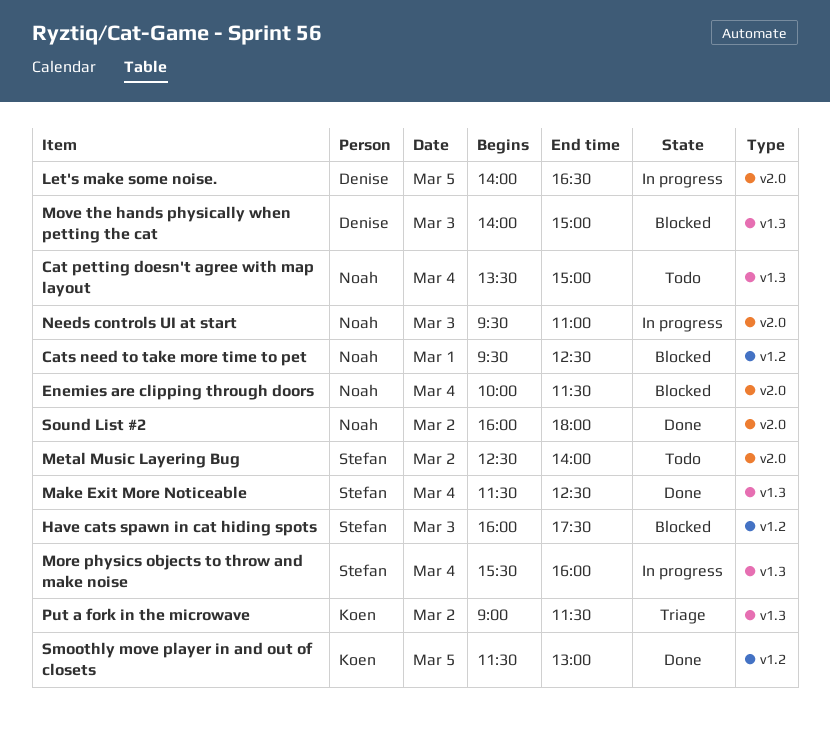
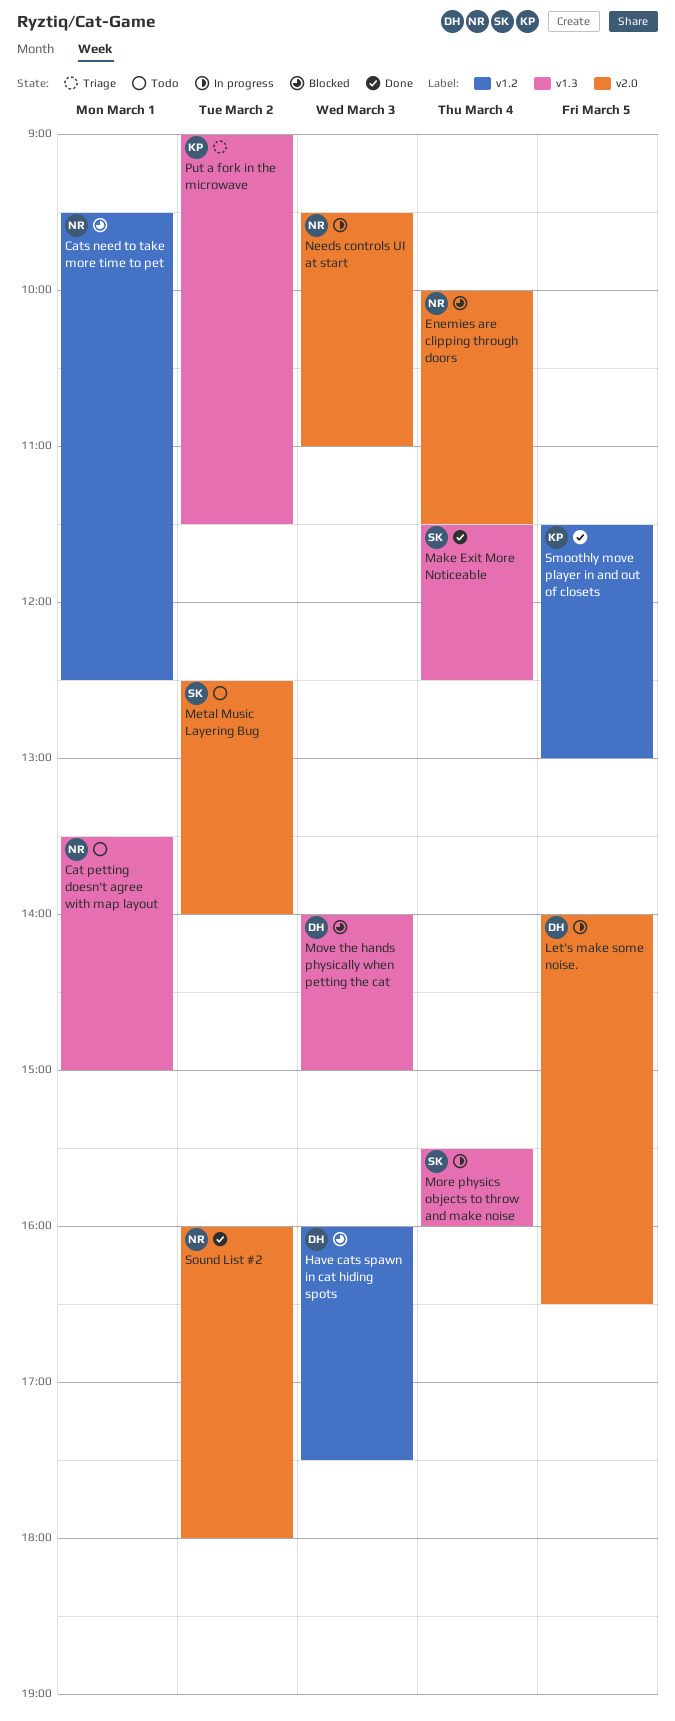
Cat petting doesn't agree with map layout, day: Mar 4 -> Mar 1
Have cats spawn in cat hiding spots, owner: Stefan -> Denise

